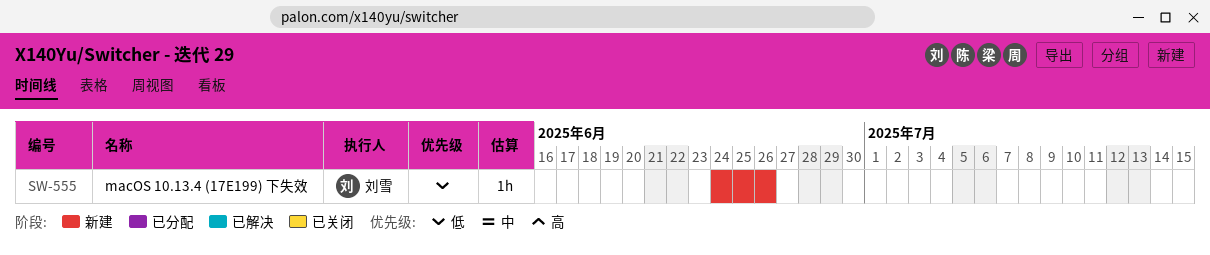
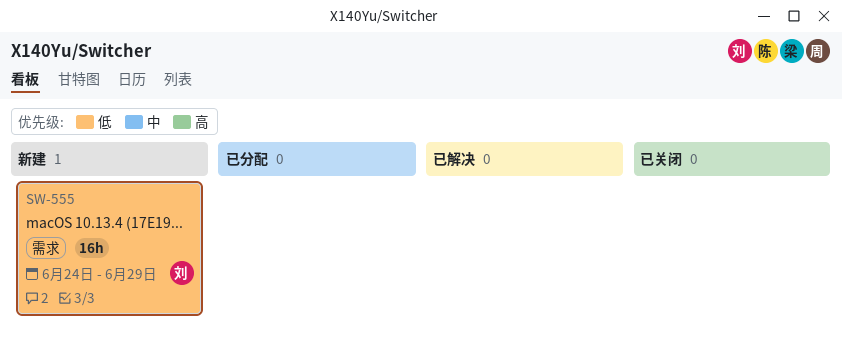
SW-555, estimate: 1h -> 16h
SW-555, due: Jun 26 -> Jun 29

